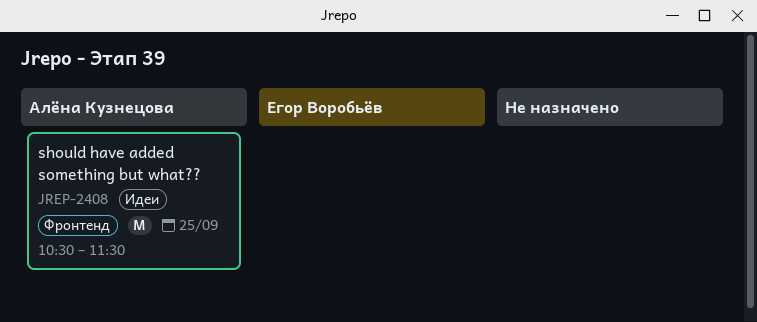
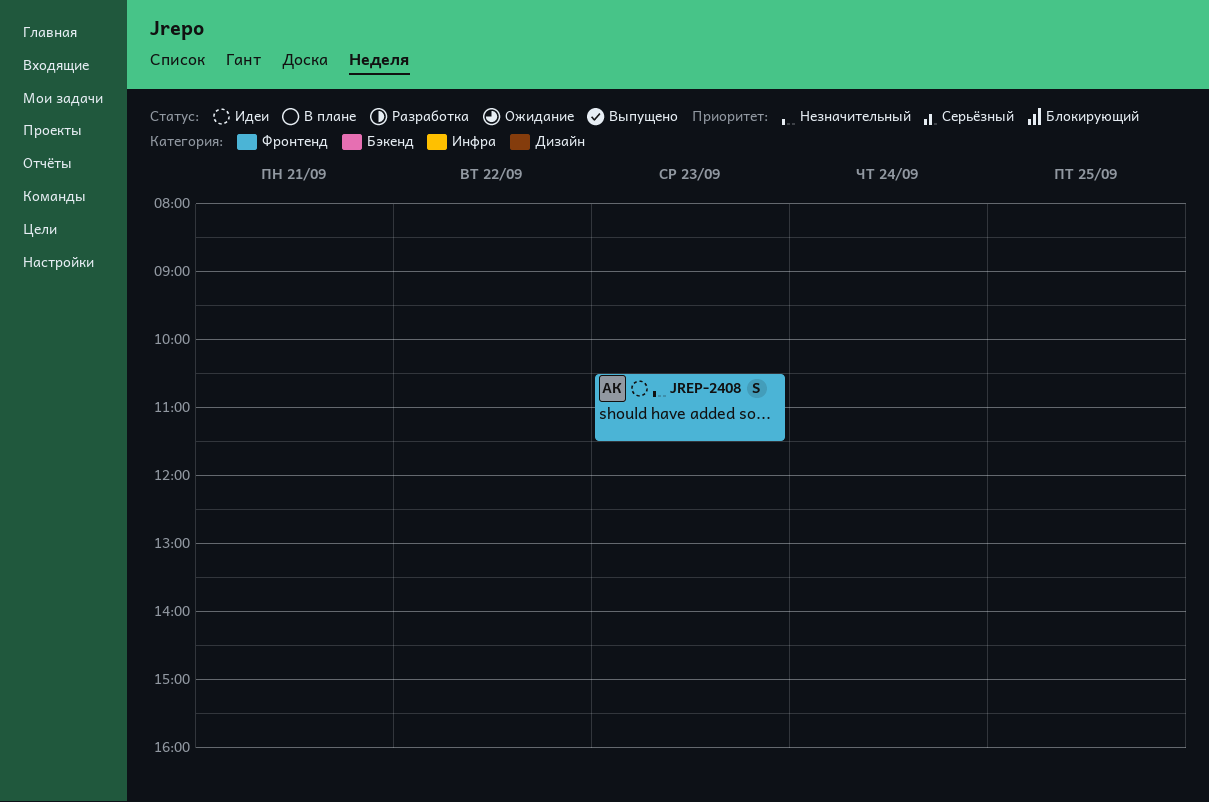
JREP-2408, estimate: M -> S
JREP-2408, day: Sep 25 -> Sep 23

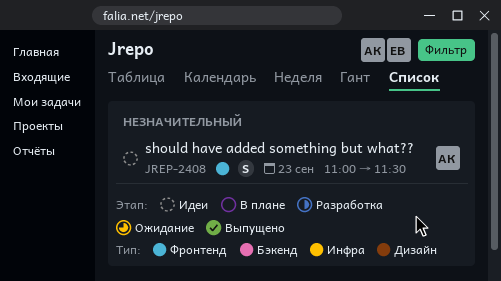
JREP-2408, begins: 10:30 -> 11:00

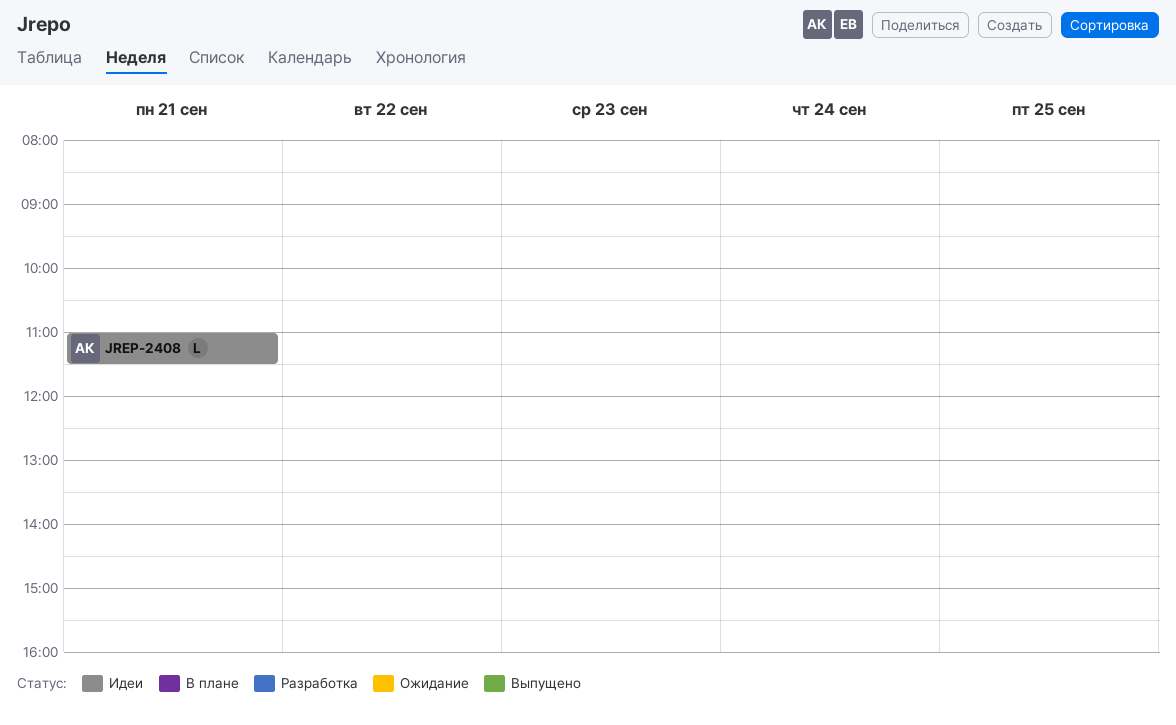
JREP-2408, estimate: S -> L
JREP-2408, day: Sep 23 -> Sep 21

